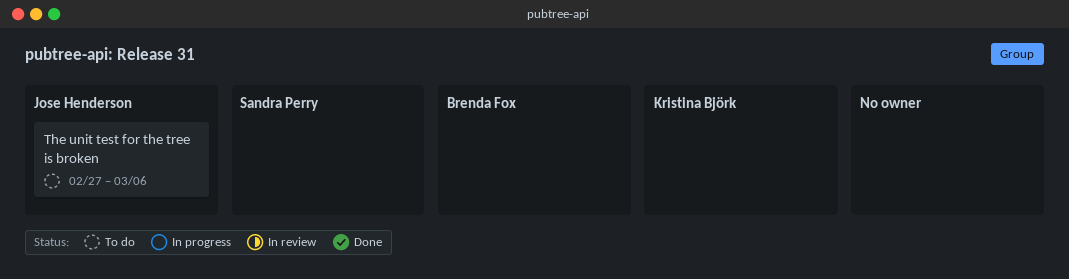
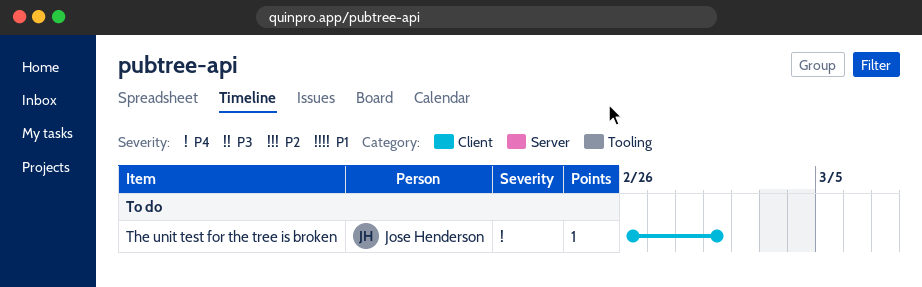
The unit test for the tree is broken, start: Feb 27 -> Feb 26
The unit test for the tree is broken, due: Mar 6 -> Mar 1

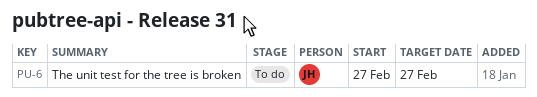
The unit test for the tree is broken, start: Feb 26 -> Feb 27
The unit test for the tree is broken, due: Mar 1 -> Feb 27

